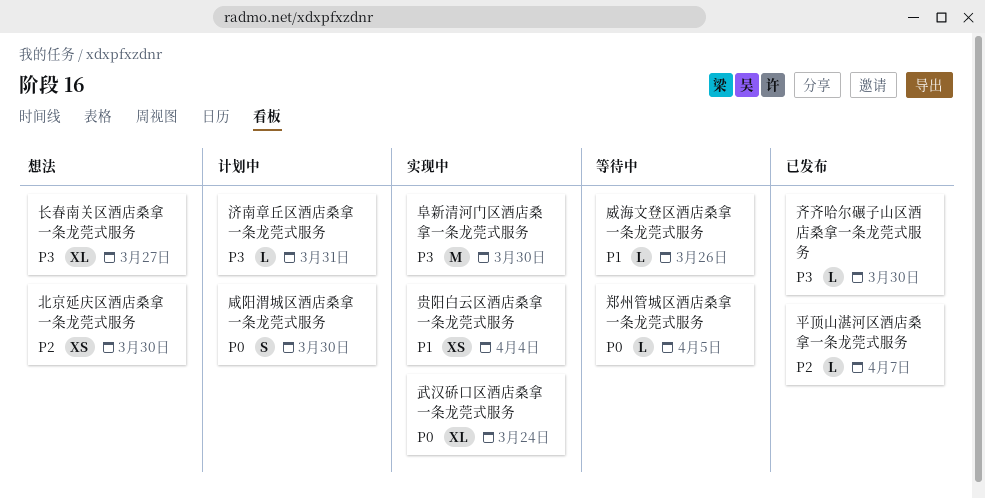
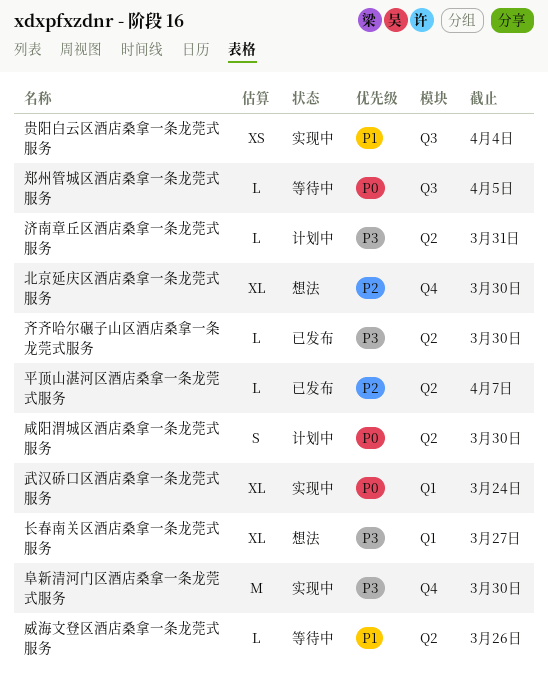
北京延庆区酒店桑拿一条龙莞式服务, estimate: XS -> XL

